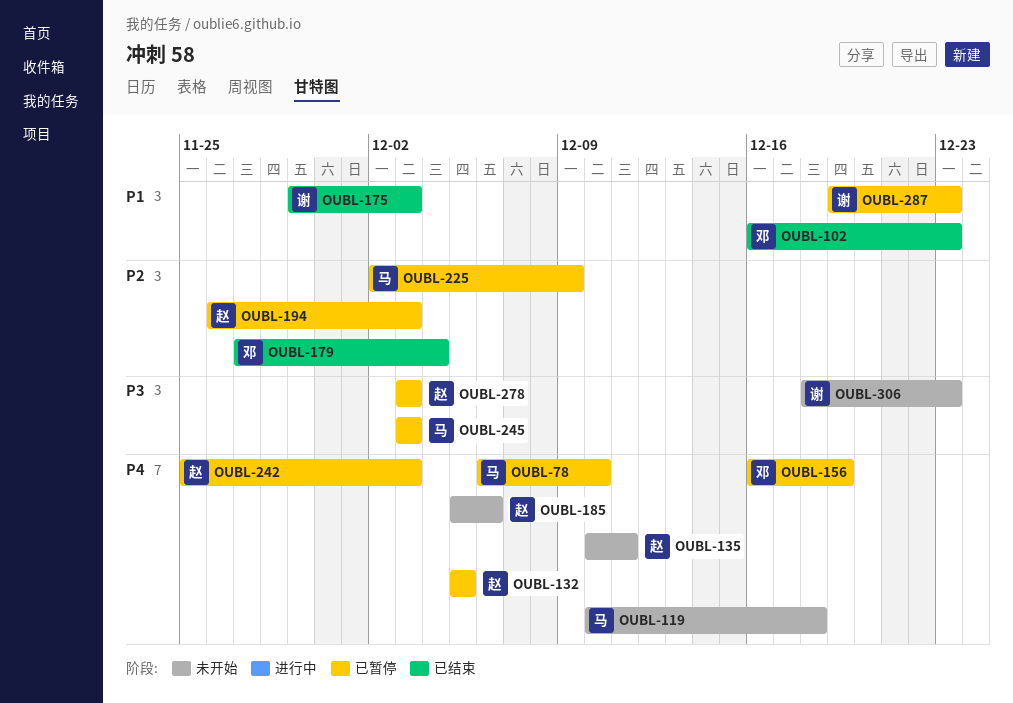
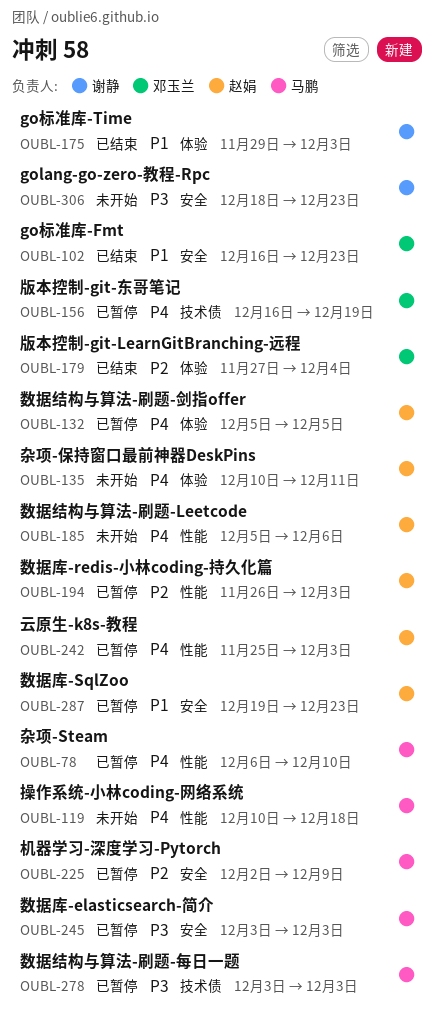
OUBL-278, owner: 赵娟 -> 马鹏
OUBL-287, owner: 谢静 -> 赵娟

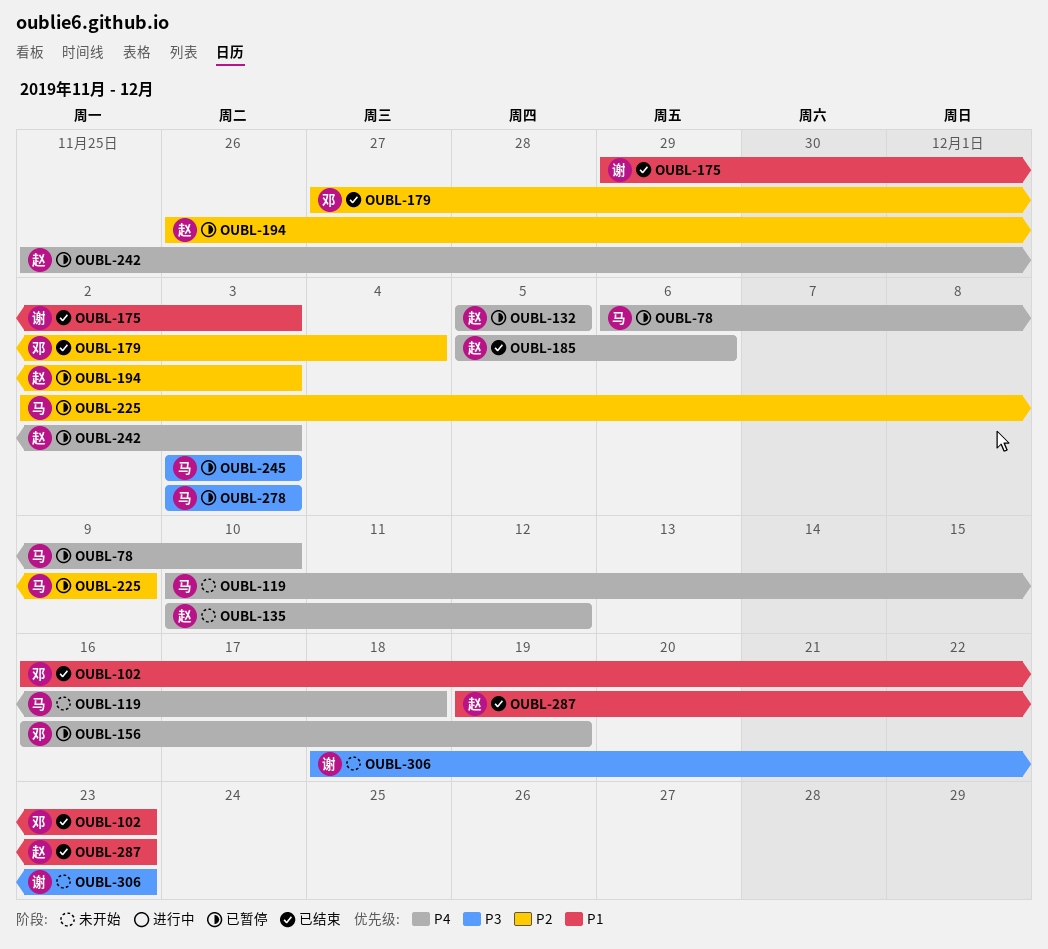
OUBL-135, due: Dec 11 -> Dec 12
OUBL-185, status: 未开始 -> 已结束
OUBL-287, status: 已暂停 -> 已结束

